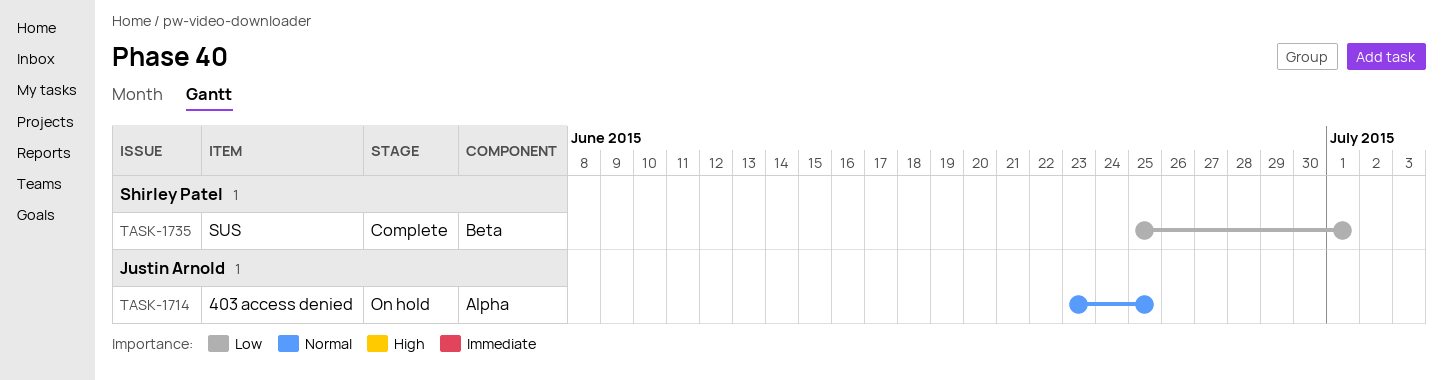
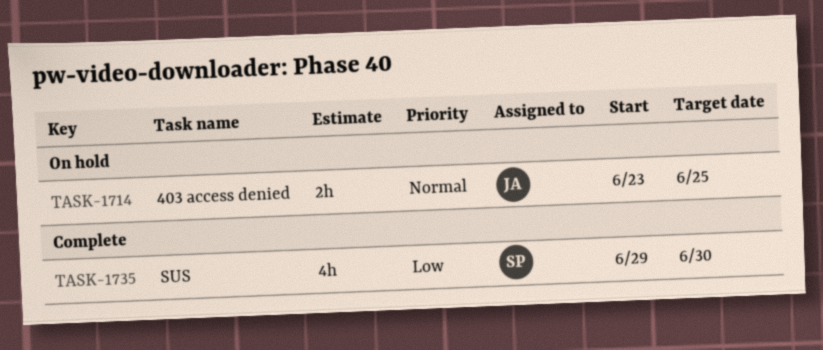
TASK-1735, start: Jun 25 -> Jun 29
TASK-1735, due: Jul 1 -> Jun 30

